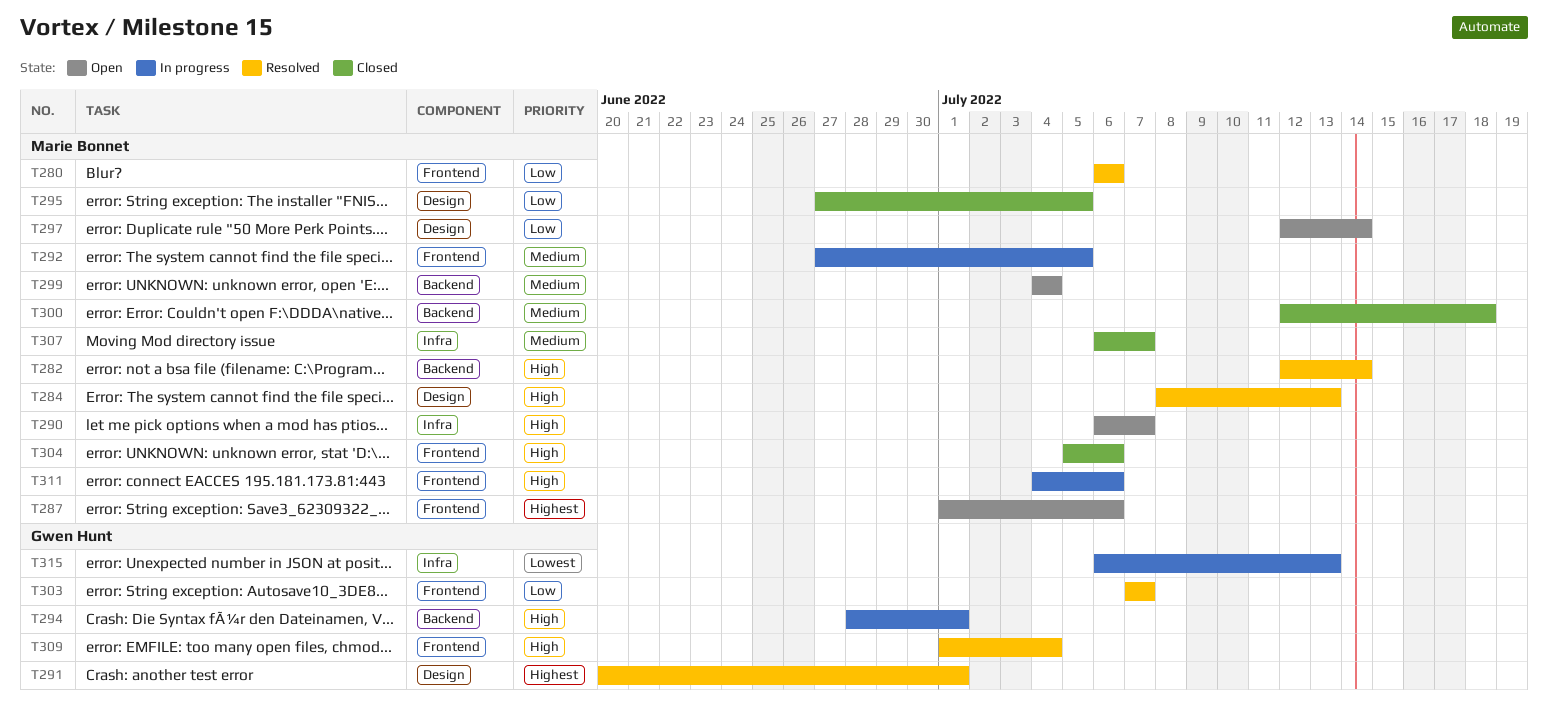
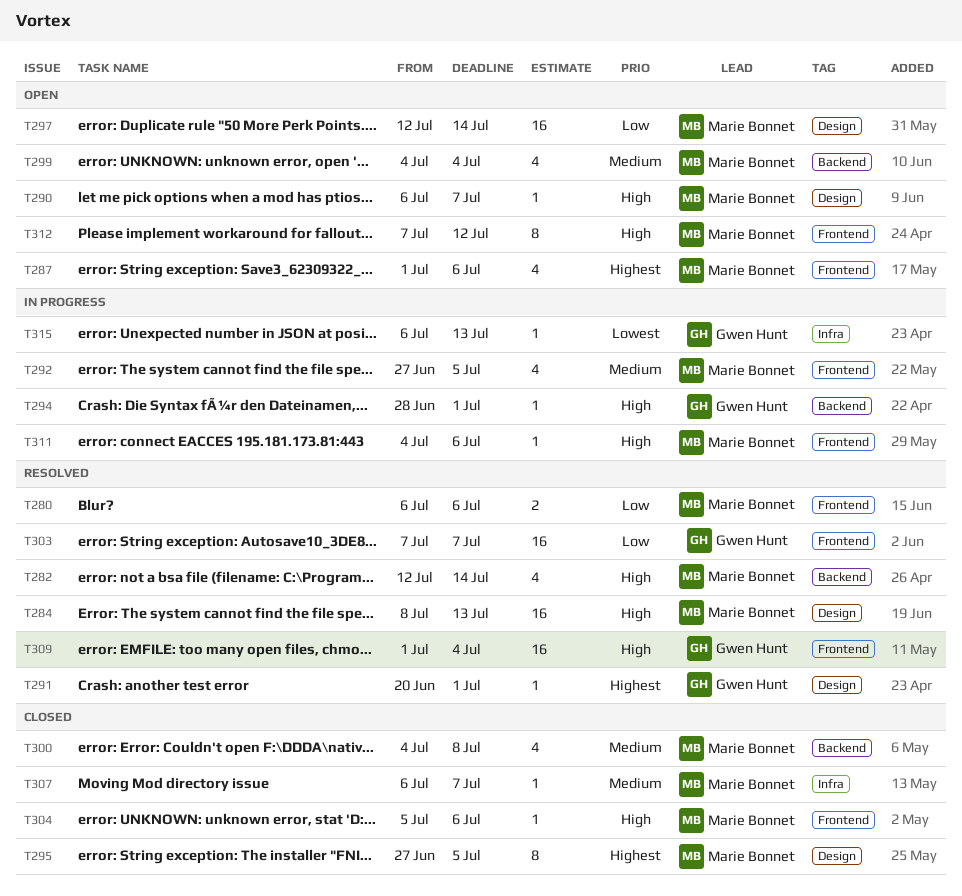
T290, label: Infra -> Design
T295, priority: Low -> Highest
T300, start: Jul 12 -> Jul 4
T300, due: Jul 18 -> Jul 8
T312: none -> present

